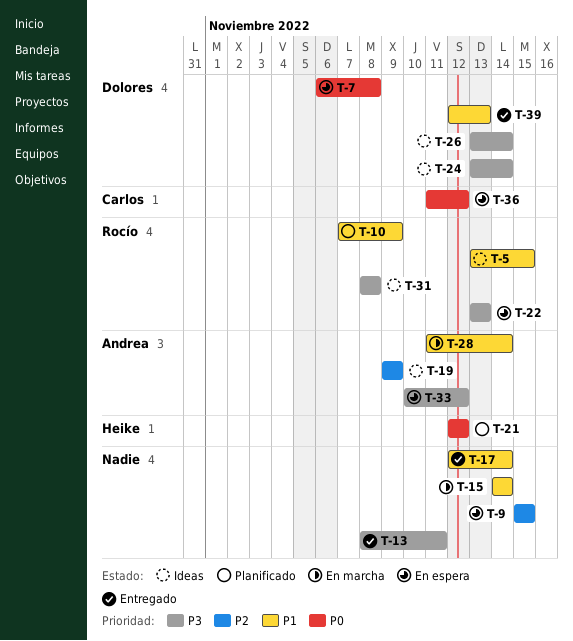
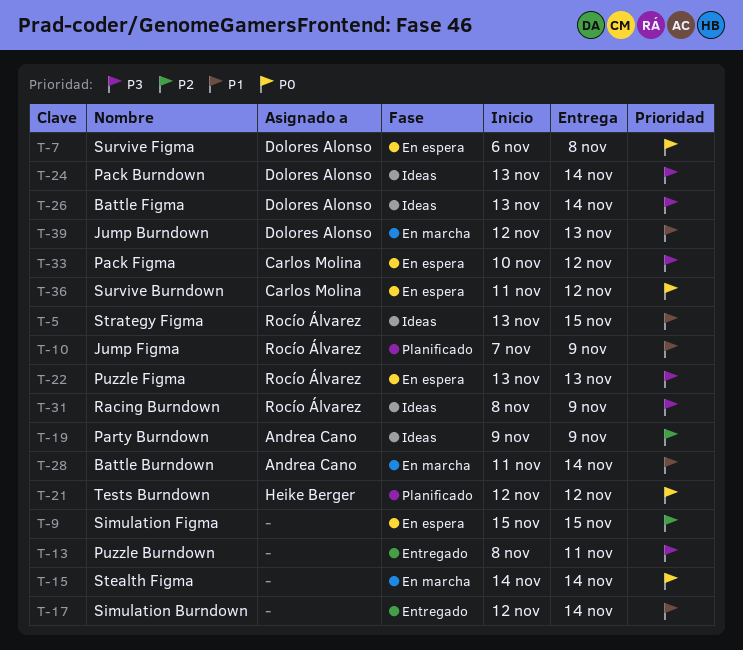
T-15, priority: P1 -> P0
T-31, due: Nov 8 -> Nov 9
T-33, owner: Andrea Cano -> Carlos Molina
T-39, status: Entregado -> En marcha

